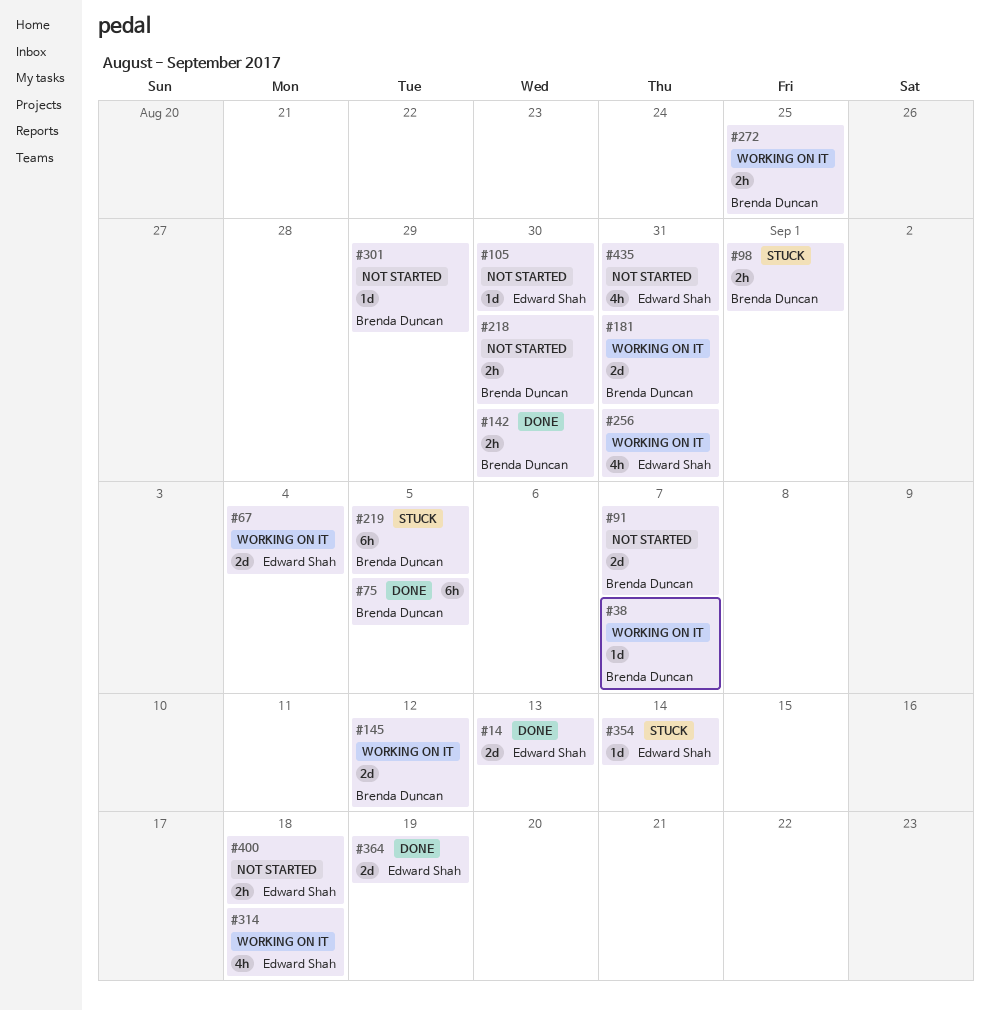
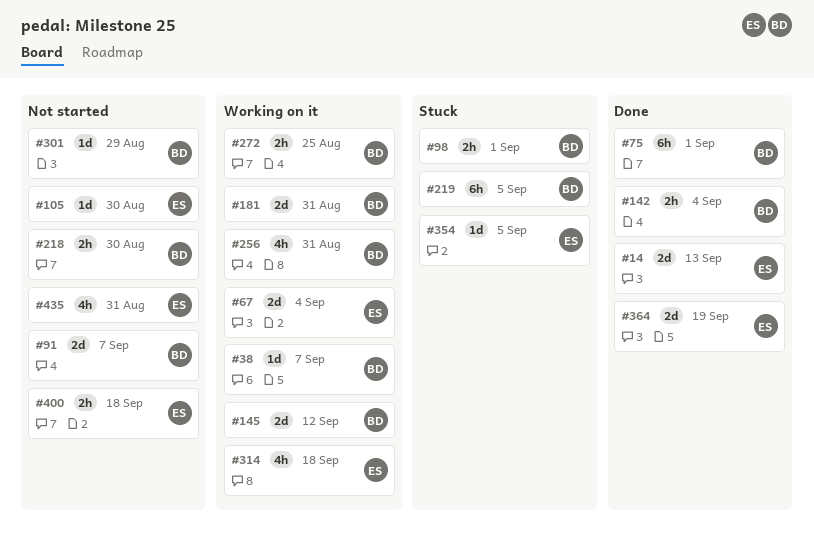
#75, due: Sep 5 -> Sep 1
#142, due: Aug 30 -> Sep 4
#256, owner: Edward Shah -> Brenda Duncan
#354, due: Sep 14 -> Sep 5

